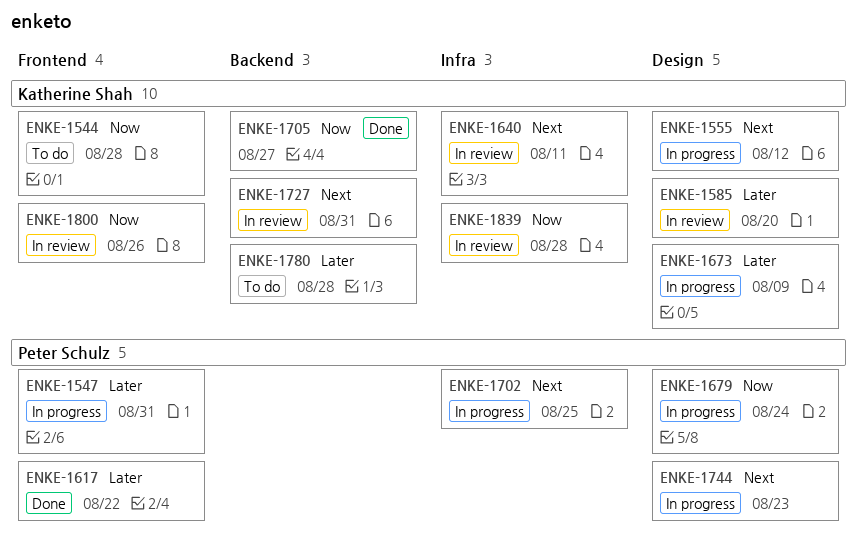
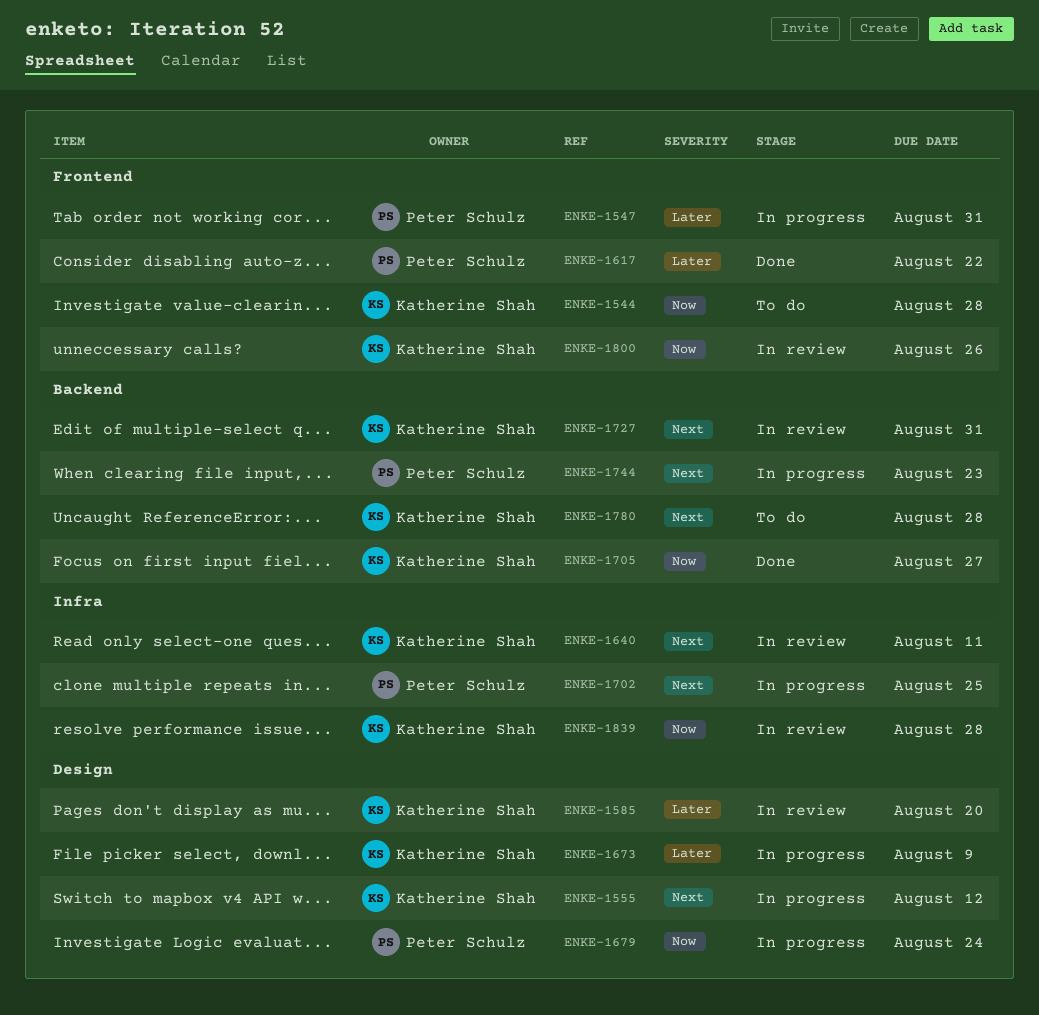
ENKE-1744, label: Design -> Backend
ENKE-1780, priority: Later -> Next

